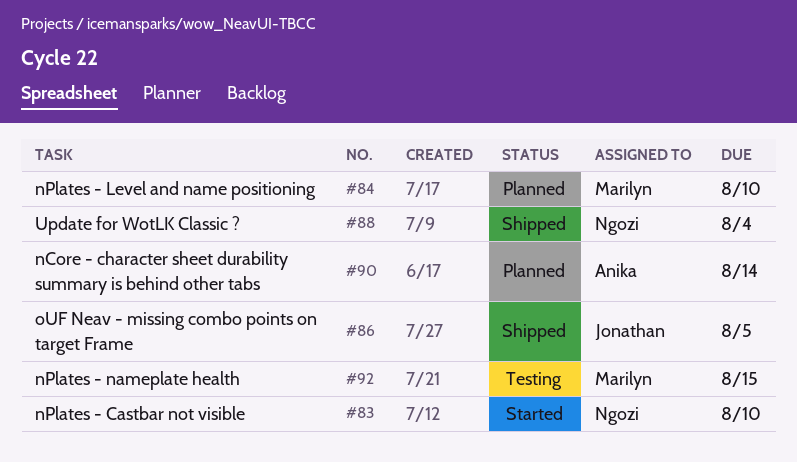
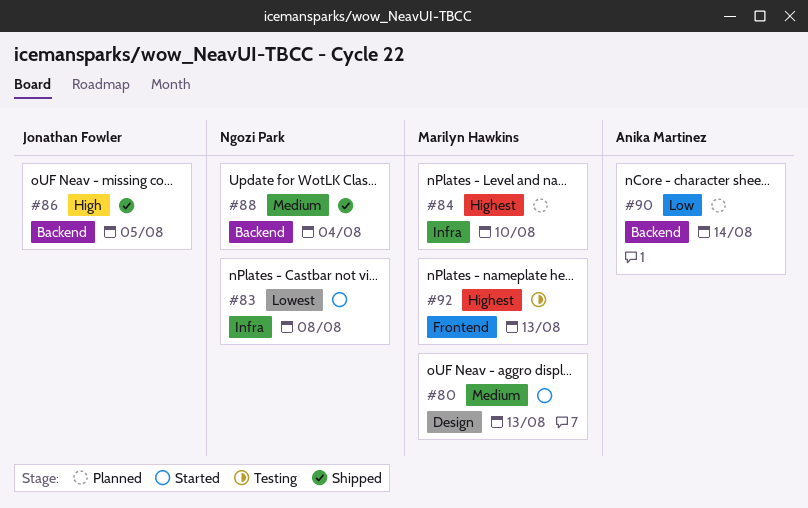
#80: none -> present
#83, due: Aug 10 -> Aug 8
#92, due: Aug 15 -> Aug 13

